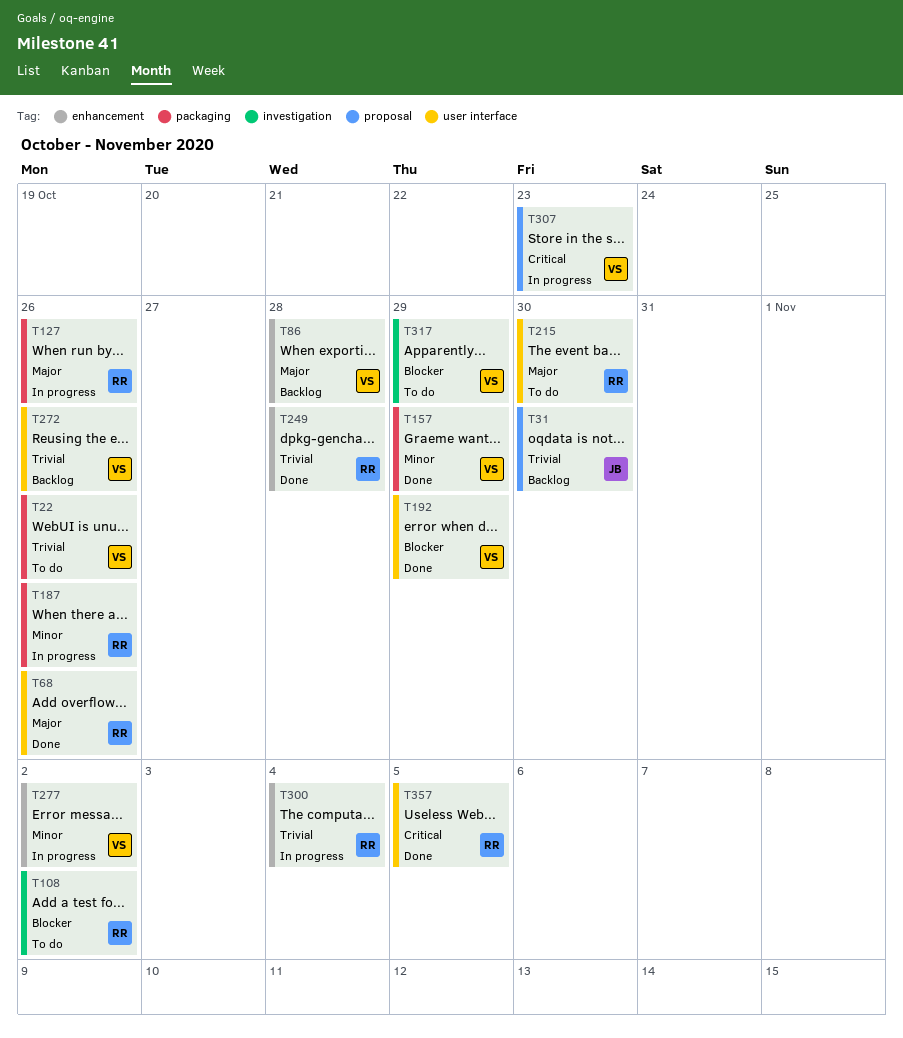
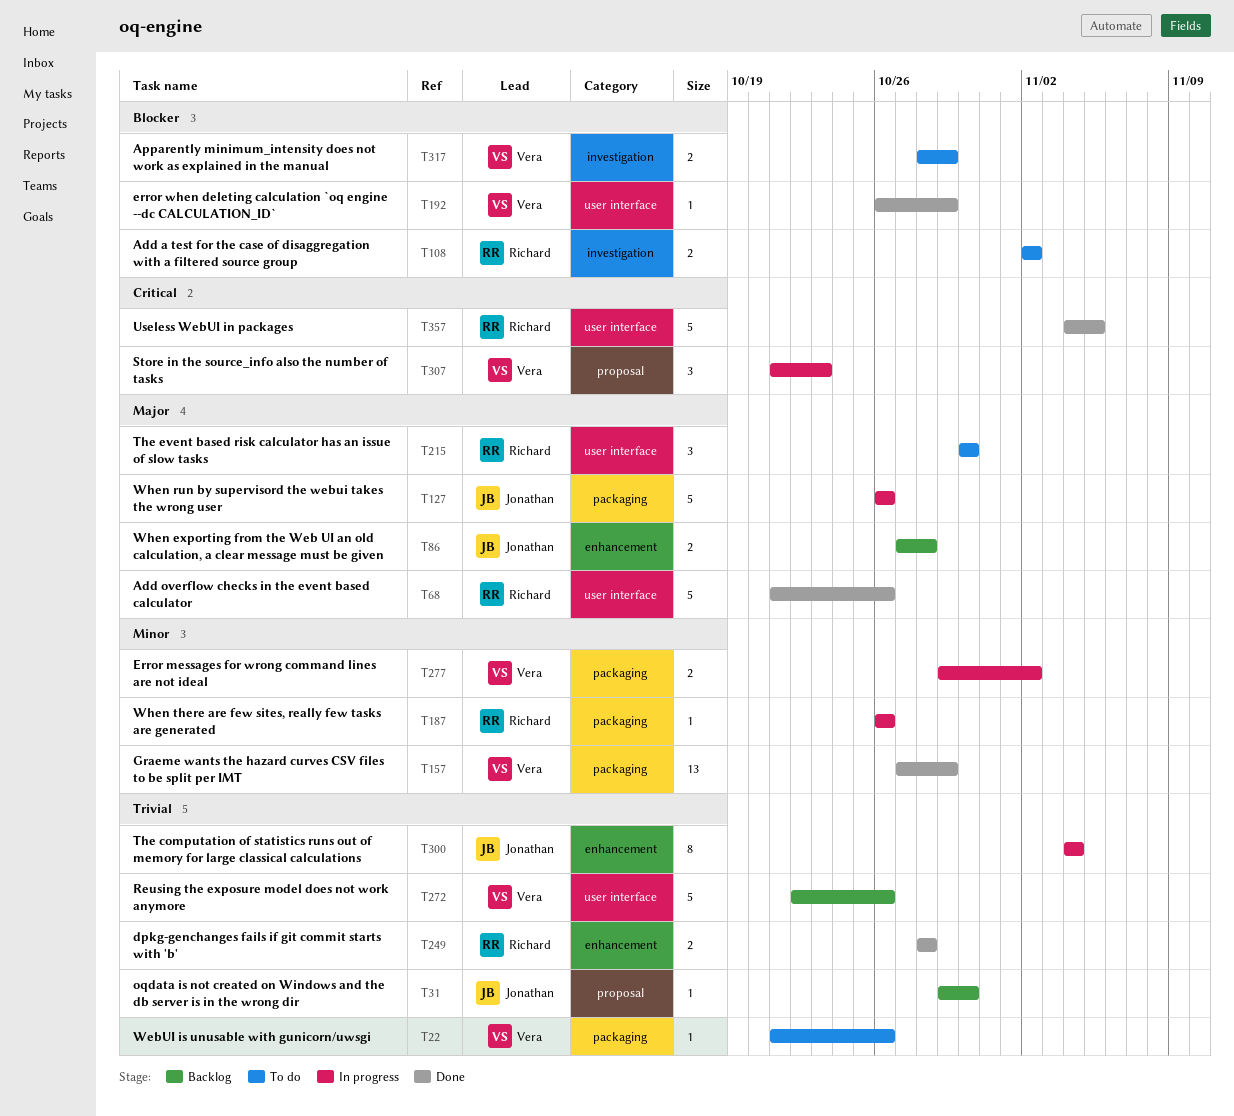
T86, owner: Vera -> Jonathan
T127, owner: Richard -> Jonathan
T277, label: enhancement -> packaging
T300, owner: Richard -> Jonathan

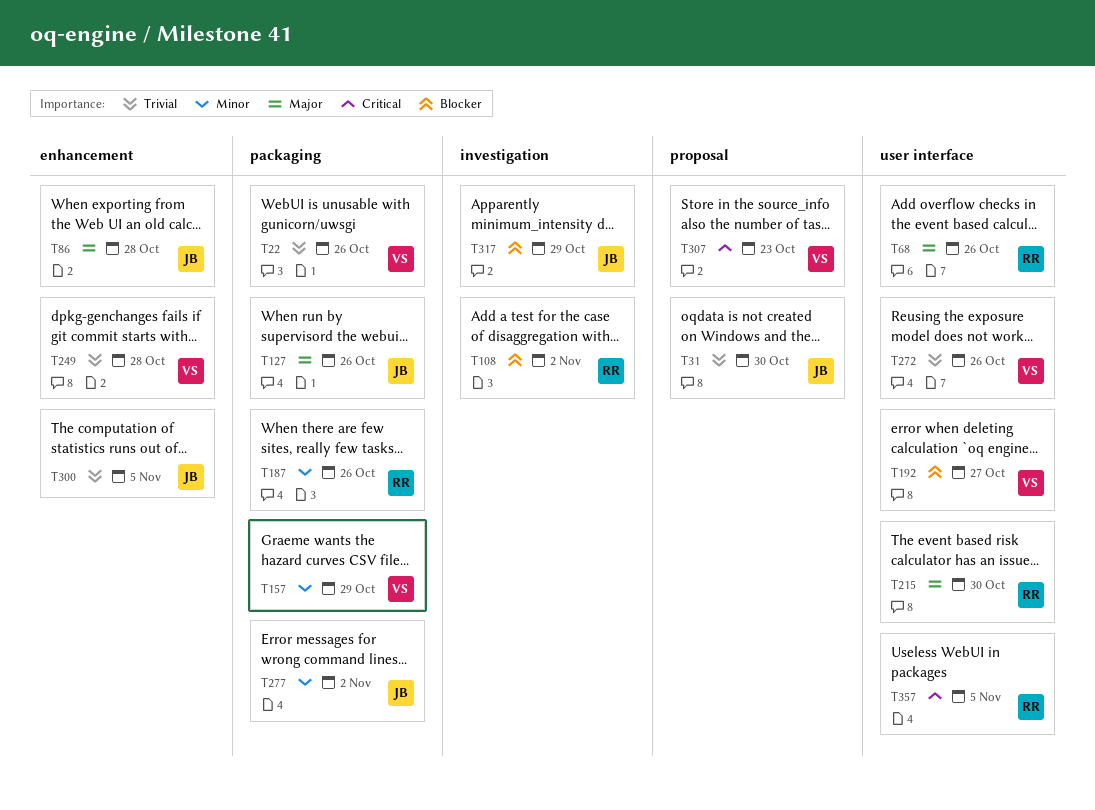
T192, due: Oct 29 -> Oct 27
T249, owner: Richard -> Vera
T277, owner: Vera -> Jonathan
T300, due: Nov 4 -> Nov 5
T317, owner: Vera -> Jonathan

